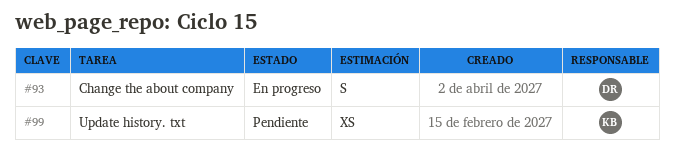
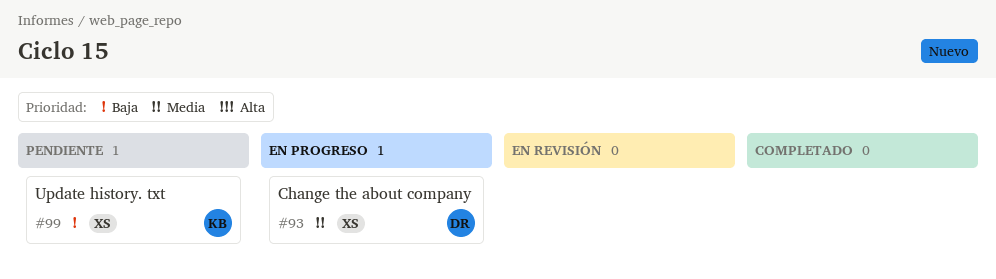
#93, estimate: S -> XS

